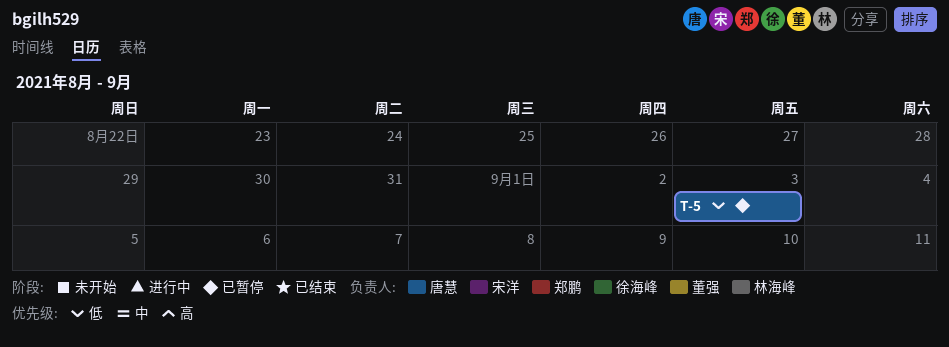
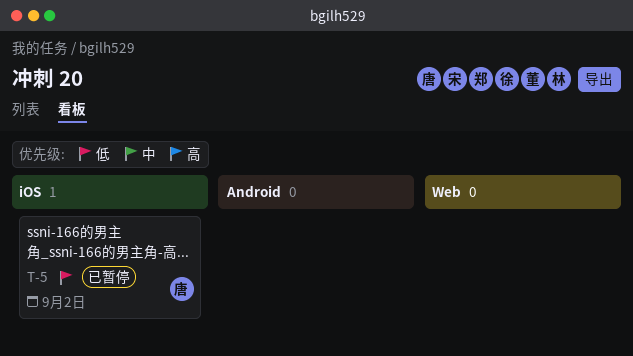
T-5, due: Sep 3 -> Sep 2

